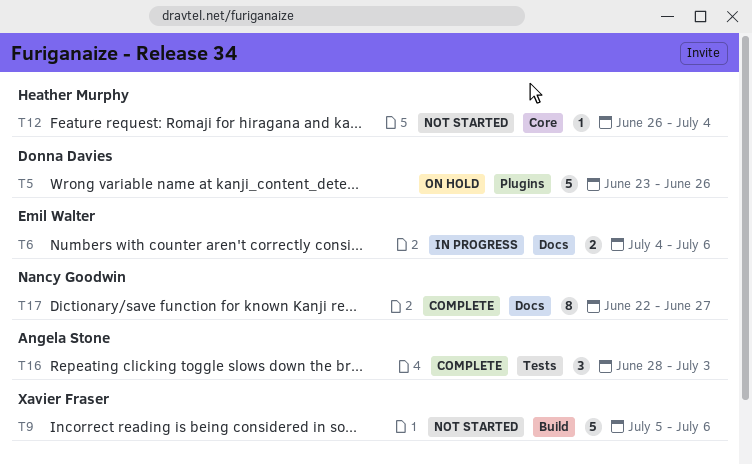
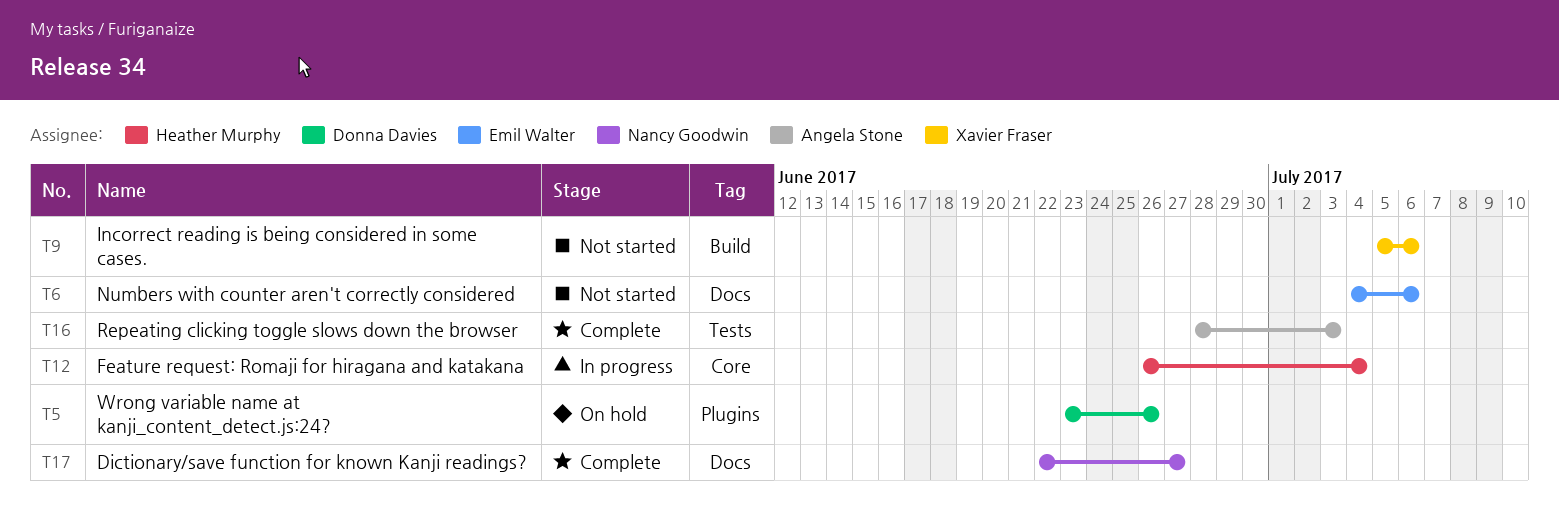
T6, status: In progress -> Not started
T12, status: Not started -> In progress

